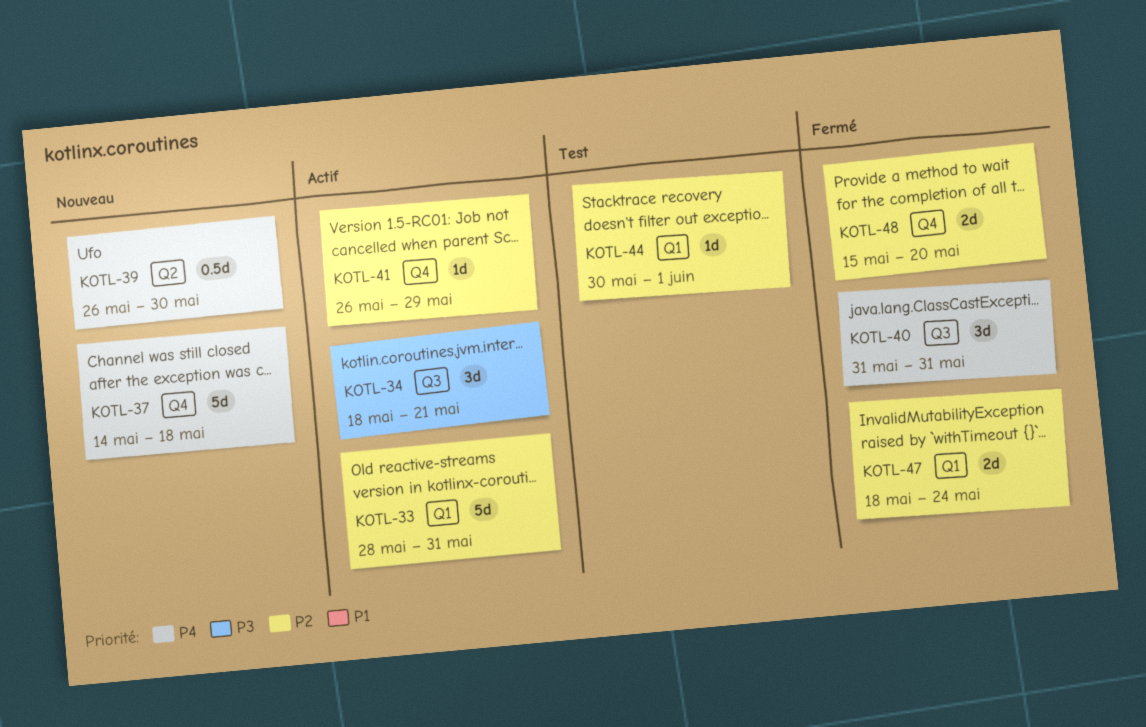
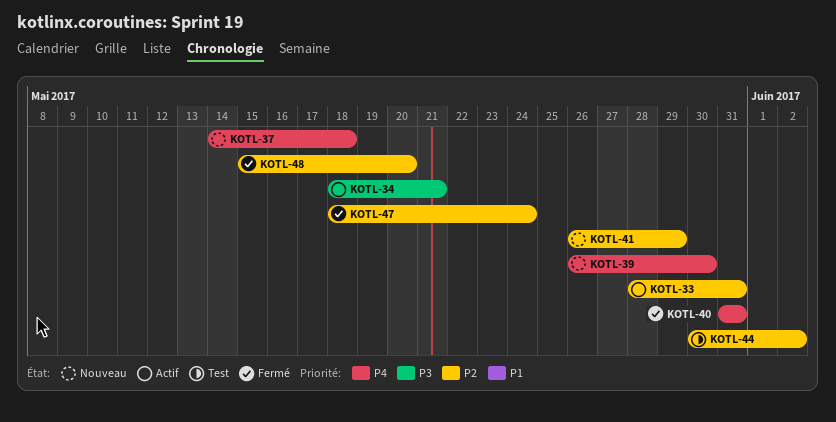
KOTL-41, status: Actif -> Nouveau
KOTL-44, due: Jun 1 -> Jun 2

